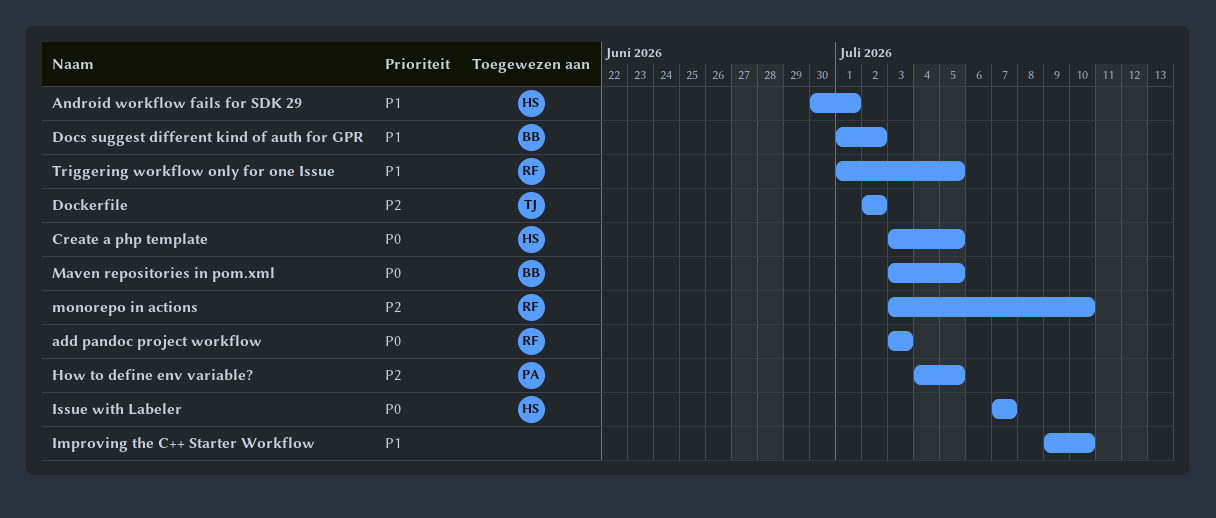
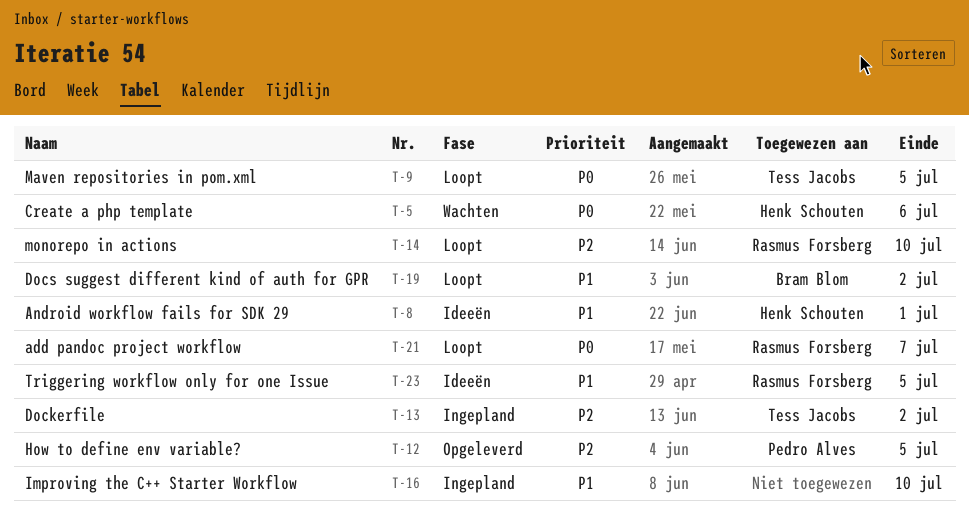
add pandoc project workflow, due: Jul 3 -> Jul 7
Create a php template, due: Jul 5 -> Jul 6
Issue with Labeler: present -> none
Maven repositories in pom.xml, owner: Bram Blom -> Tess Jacobs

